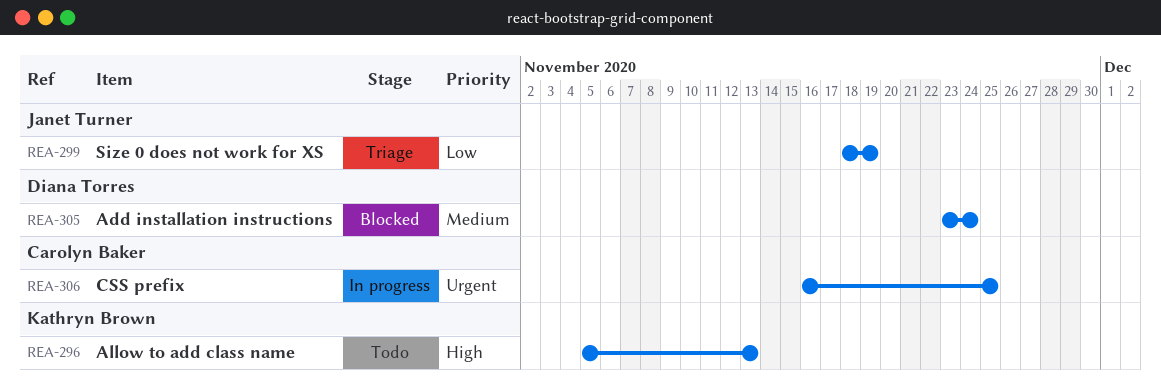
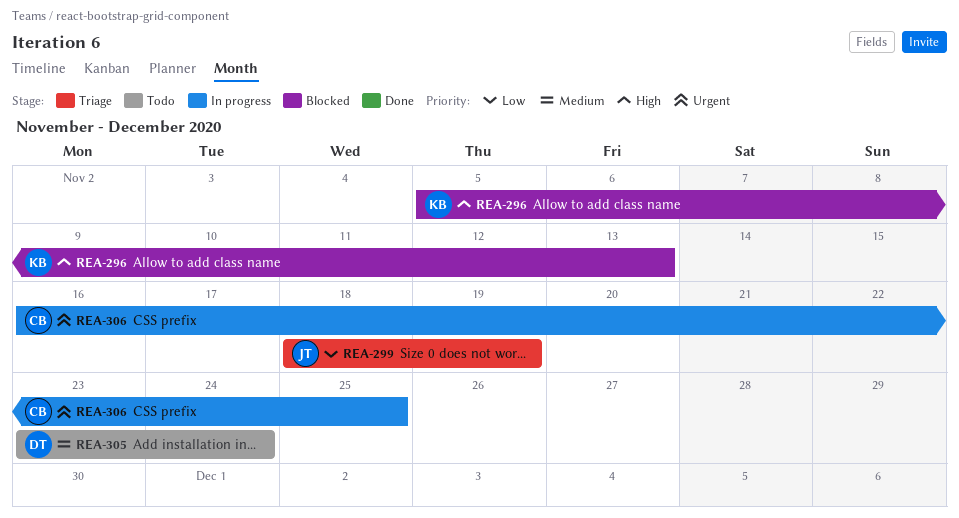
REA-296, status: Todo -> Blocked
REA-305, status: Blocked -> Todo

